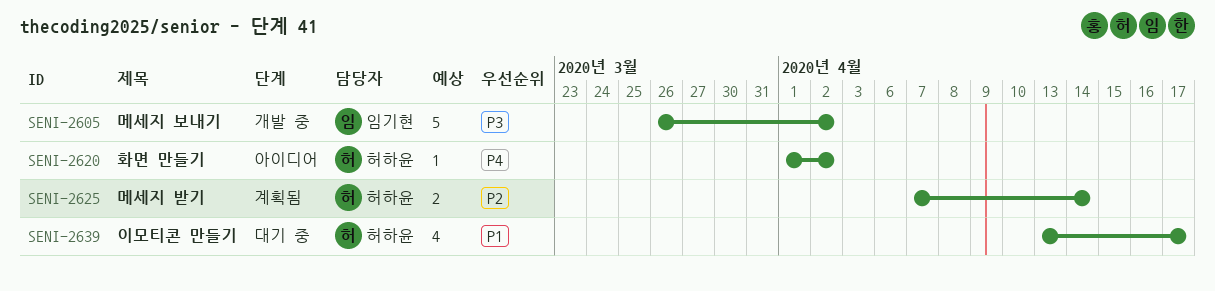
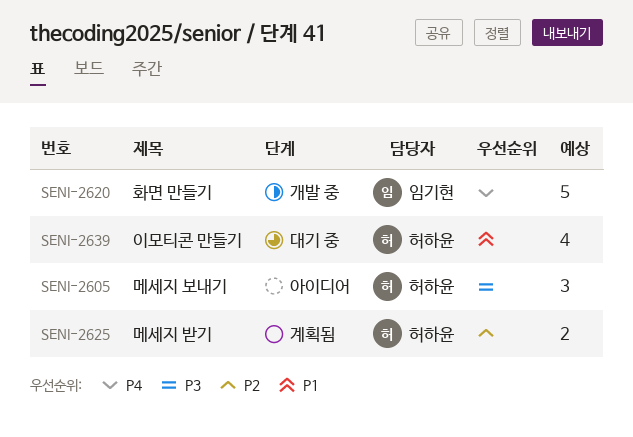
SENI-2605, status: 개발 중 -> 아이디어
SENI-2605, owner: 임기현 -> 허하윤
SENI-2605, estimate: 5 -> 3
SENI-2620, status: 아이디어 -> 개발 중
SENI-2620, owner: 허하윤 -> 임기현
SENI-2620, estimate: 1 -> 5

